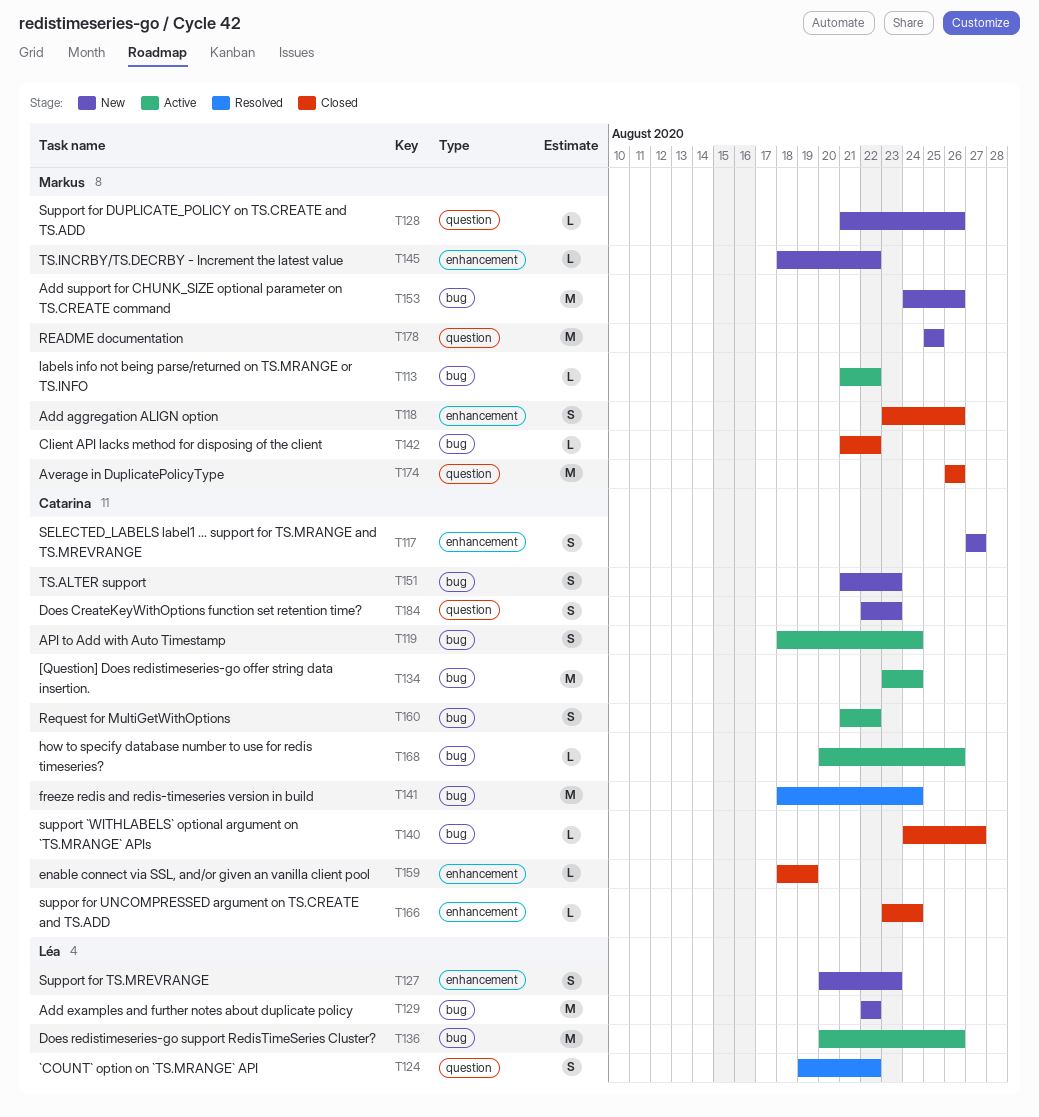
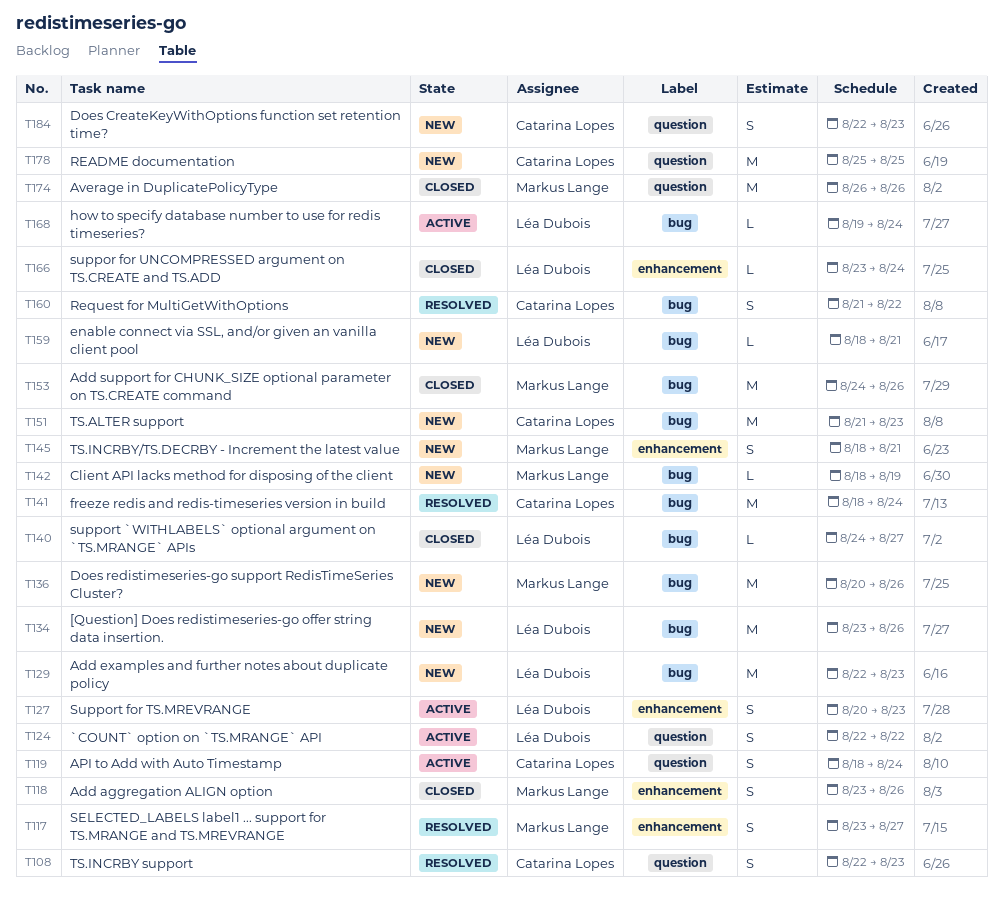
T108: none -> present
T113: present -> none
T117, status: New -> Resolved
T117, owner: Catarina Lopes -> Markus Lange
T117, start: Aug 27 -> Aug 23
T119, label: bug -> question
T124, status: Resolved -> Active
T124, start: Aug 19 -> Aug 22
T127, status: New -> Active
T128: present -> none
T129, due: Aug 22 -> Aug 23
T134, status: Active -> New
T134, owner: Catarina Lopes -> Léa Dubois
T134, due: Aug 24 -> Aug 26
T136, status: Active -> New
T136, owner: Léa Dubois -> Markus Lange
T140, owner: Catarina Lopes -> Léa Dubois
T142, status: Closed -> New
T142, start: Aug 21 -> Aug 18
T142, due: Aug 22 -> Aug 19
T145, estimate: L -> S
T145, due: Aug 22 -> Aug 21
T151, estimate: S -> M
T153, status: New -> Closed
T159, status: Closed -> New
T159, owner: Catarina Lopes -> Léa Dubois
T159, label: enhancement -> bug
T159, due: Aug 19 -> Aug 21
T160, status: Active -> Resolved
T166, owner: Catarina Lopes -> Léa Dubois
T168, owner: Catarina Lopes -> Léa Dubois
T168, start: Aug 20 -> Aug 19
T168, due: Aug 26 -> Aug 24
T178, owner: Markus Lange -> Catarina Lopes

